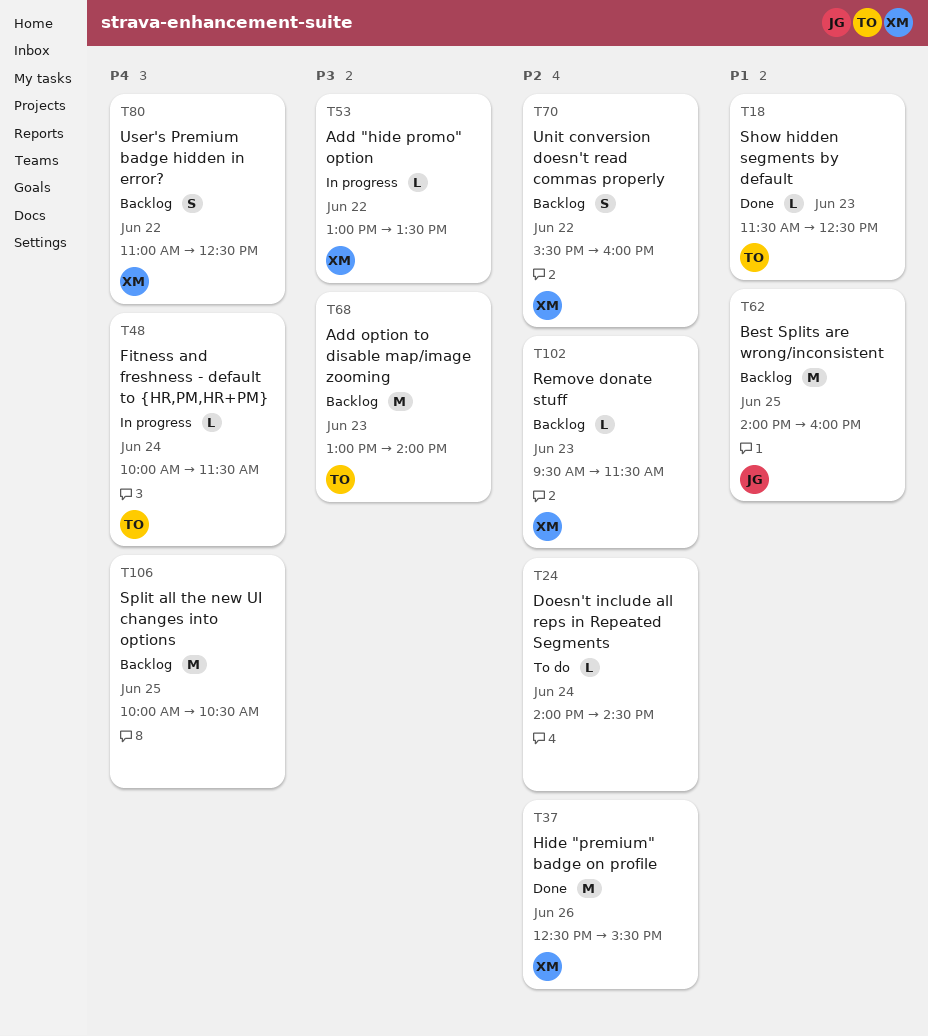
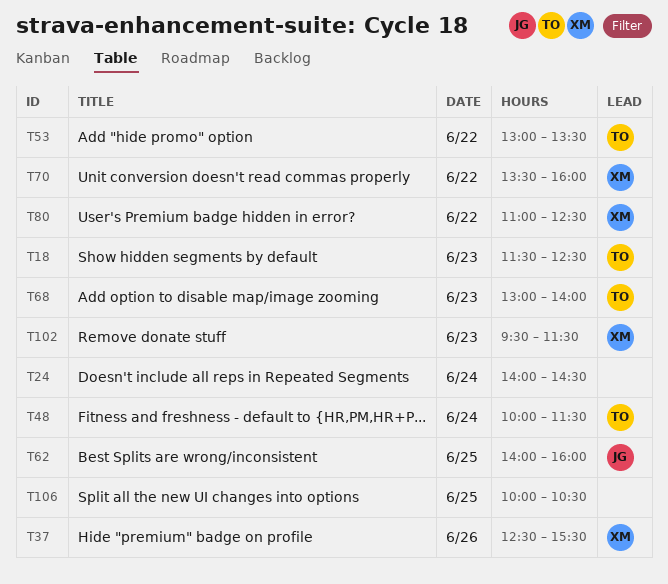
T53, owner: XM -> TO
T70, begins: 15:30 -> 13:30

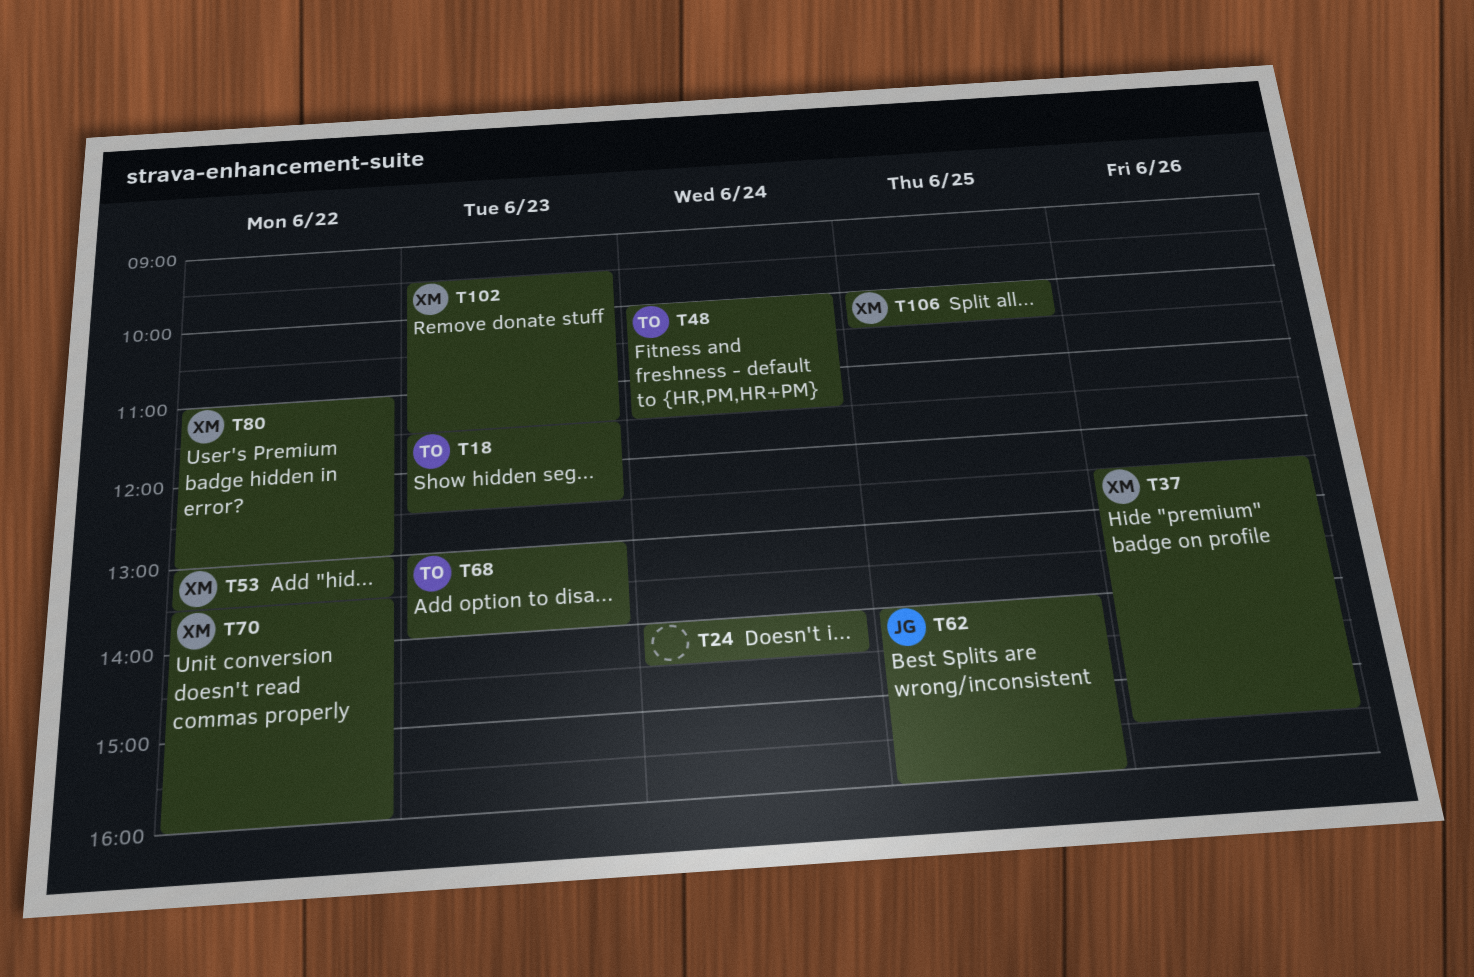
T53, owner: TO -> XM
T80, ends: 12:30 -> 13:00
T106, owner: none -> XM

